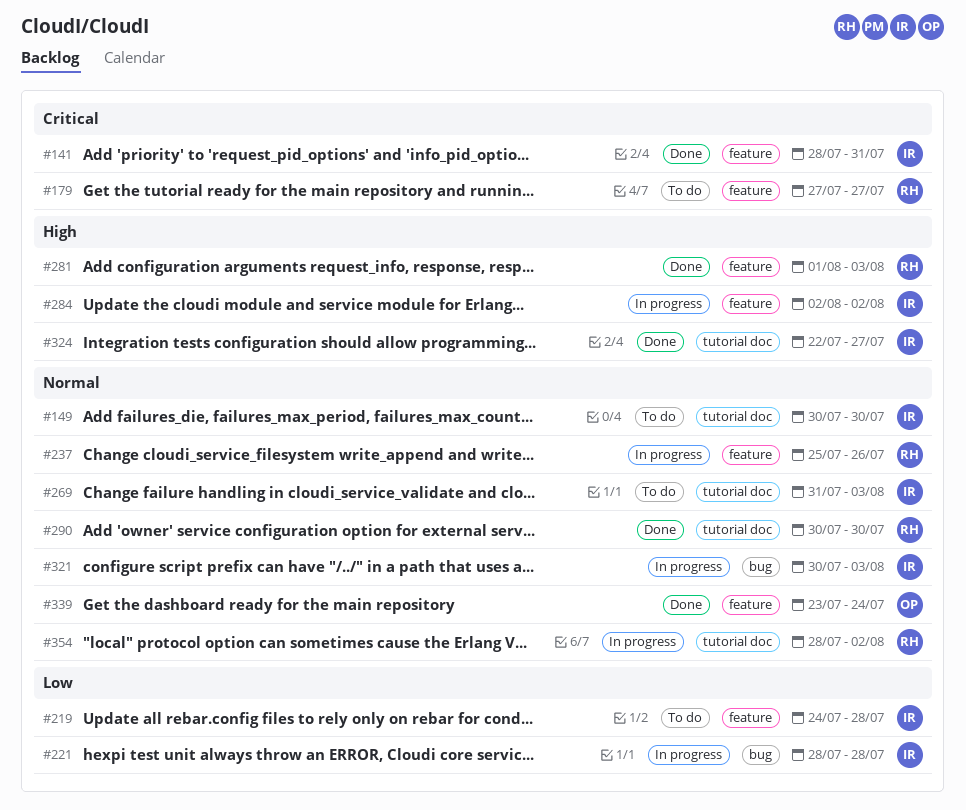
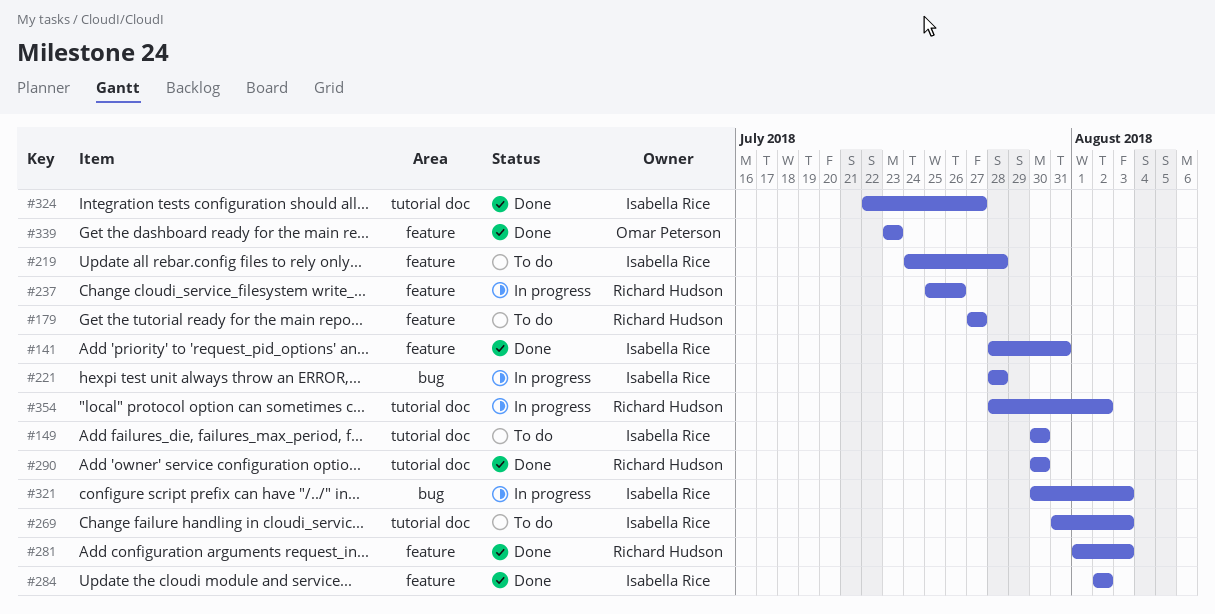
#284, status: In progress -> Done
#339, due: Jul 24 -> Jul 23

